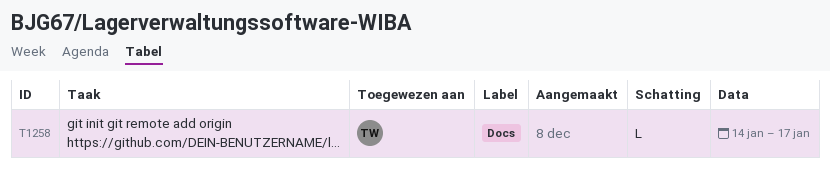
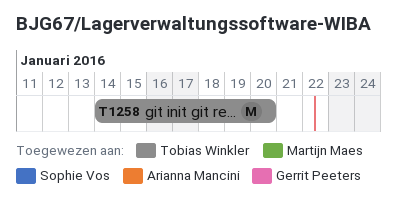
T1258, estimate: L -> M
T1258, due: Jan 17 -> Jan 20

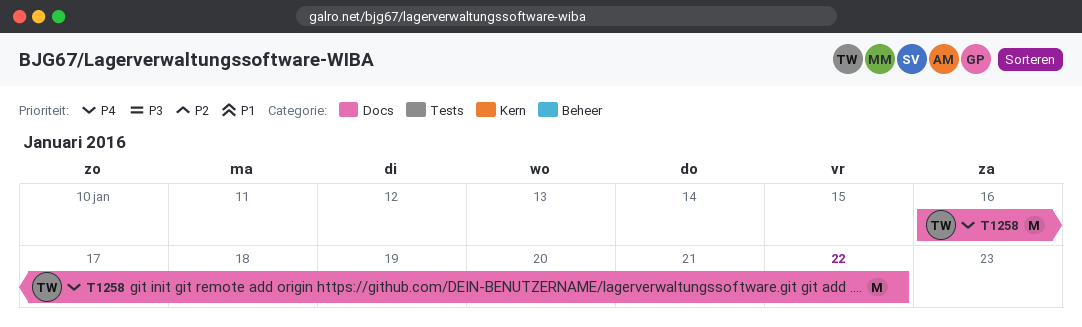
T1258, start: Jan 14 -> Jan 16
T1258, due: Jan 20 -> Jan 22

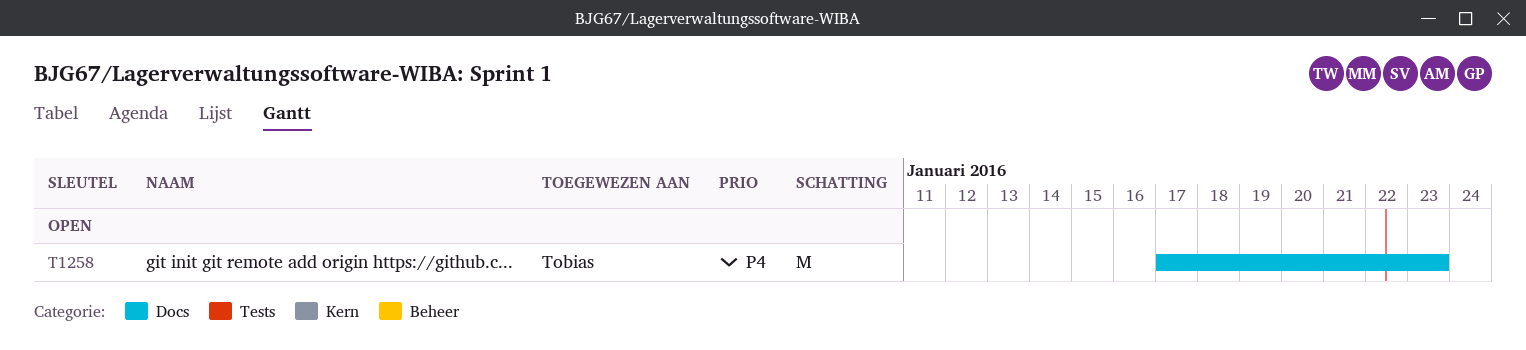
T1258, start: Jan 16 -> Jan 17
T1258, due: Jan 22 -> Jan 23

